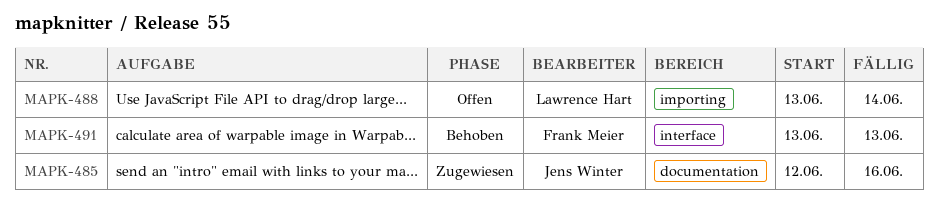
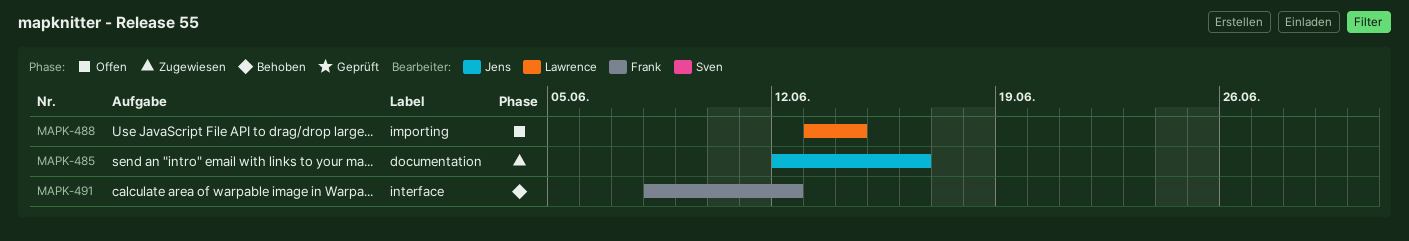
MAPK-491, start: Jun 13 -> Jun 8
MAPK-491, due: Jun 13 -> Jun 12

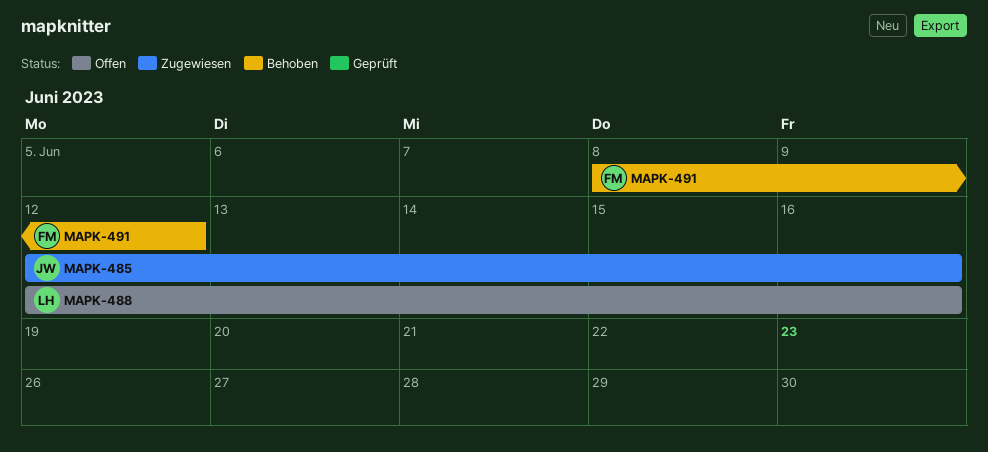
MAPK-488, start: Jun 13 -> Jun 12
MAPK-488, due: Jun 14 -> Jun 16

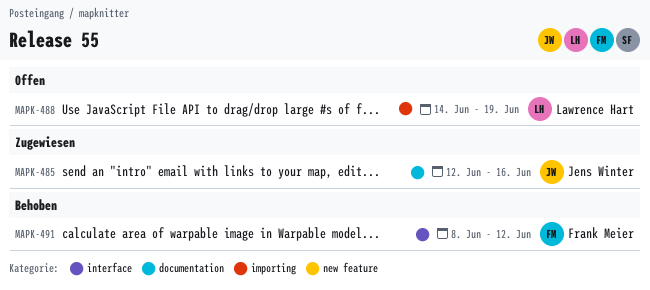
MAPK-488, start: Jun 12 -> Jun 14
MAPK-488, due: Jun 16 -> Jun 19

